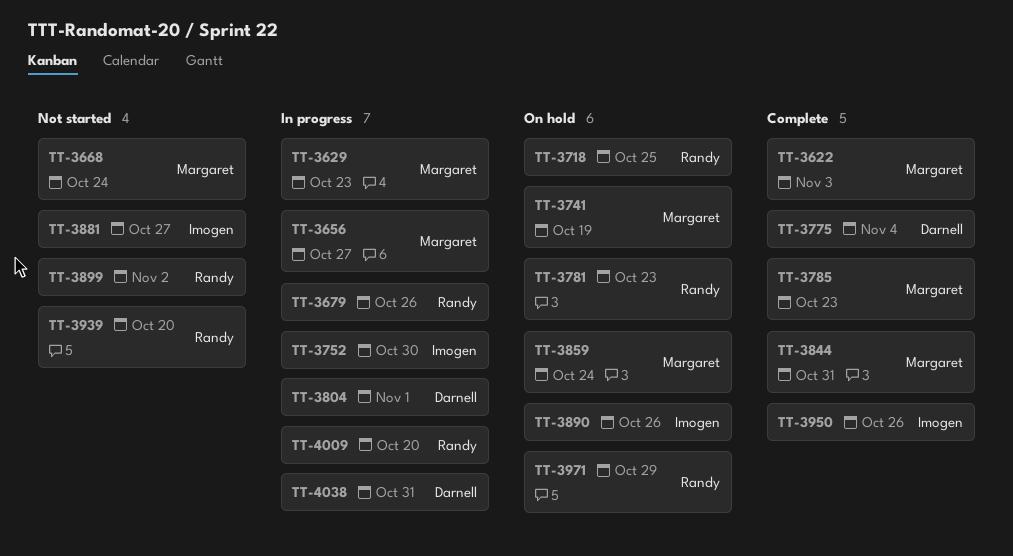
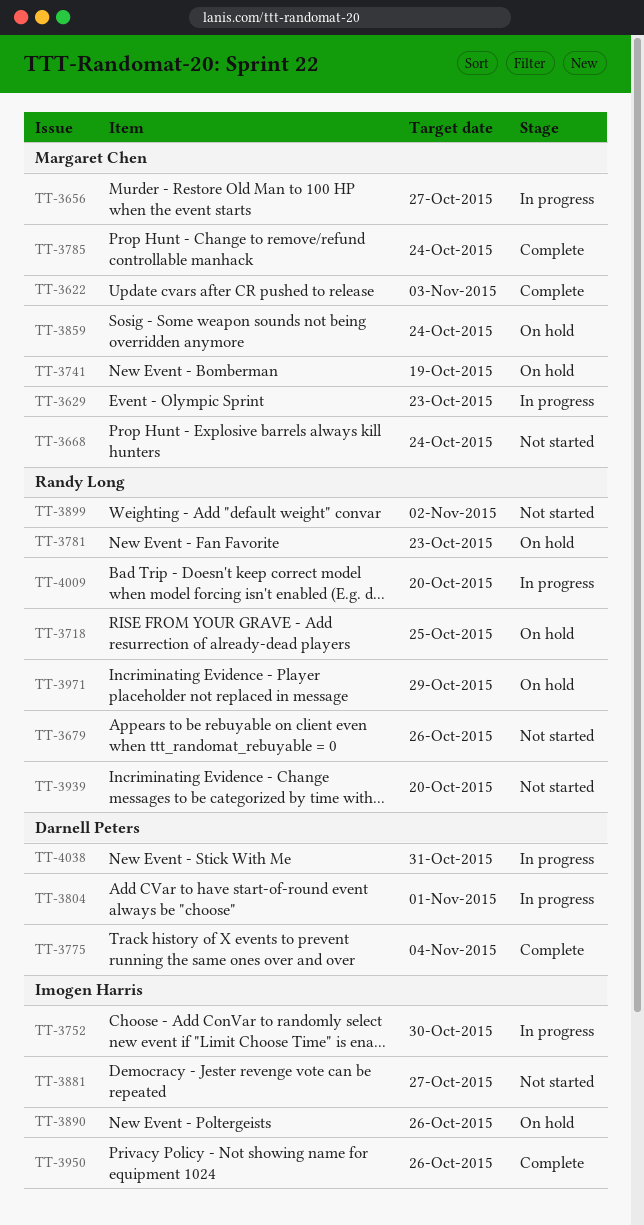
TT-3679, status: In progress -> Not started
TT-3785, due: Oct 23 -> Oct 24
TT-3844: present -> none

